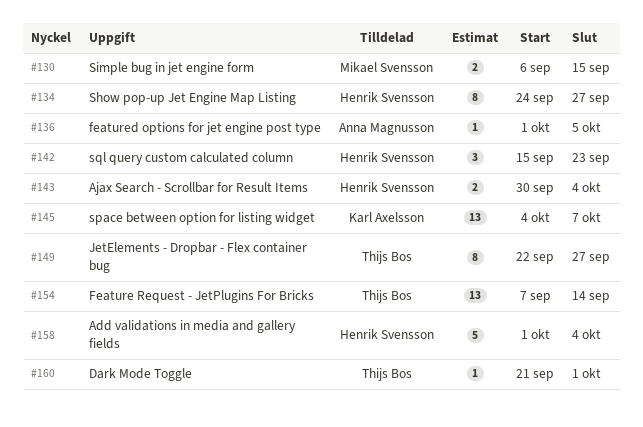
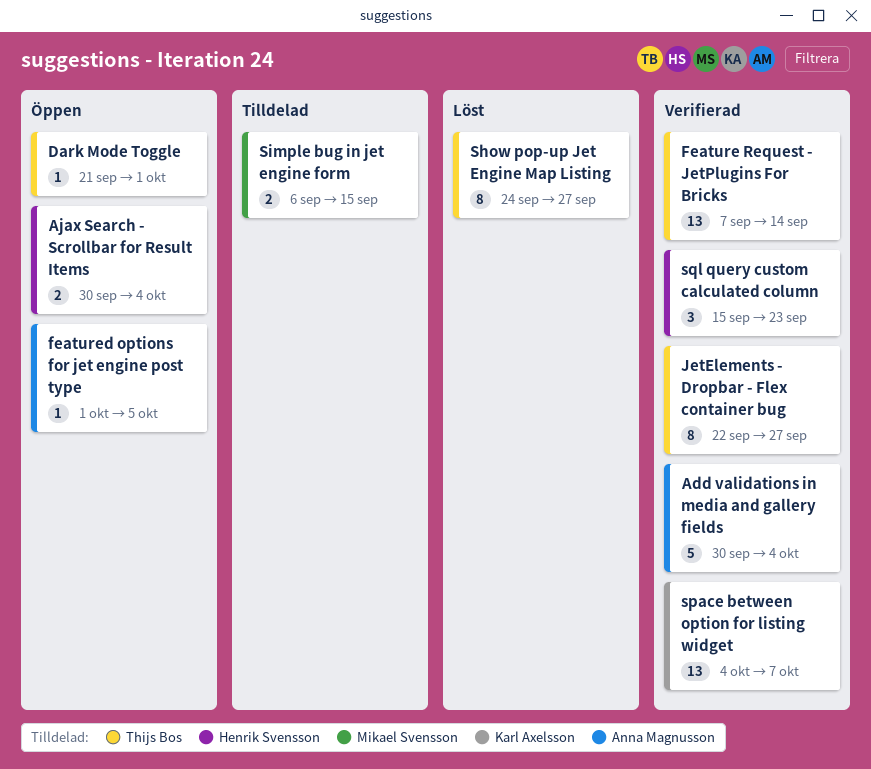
Add validations in media and gallery fields, owner: Henrik Svensson -> Anna Magnusson
Add validations in media and gallery fields, start: Oct 1 -> Sep 30
Show pop-up Jet Engine Map Listing, owner: Henrik Svensson -> Thijs Bos

